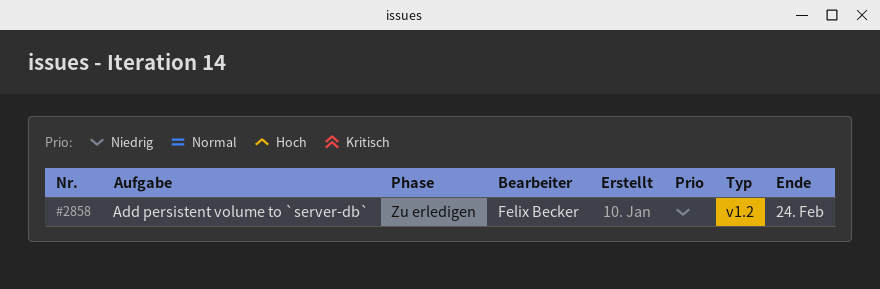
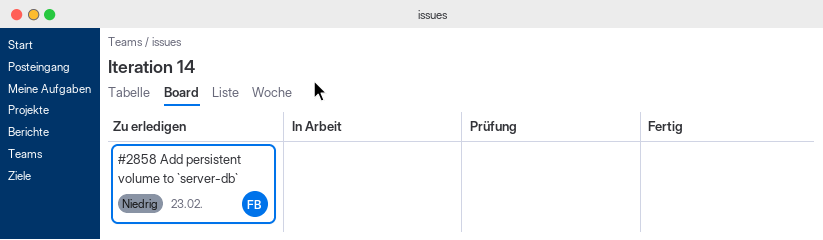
#2858, due: Feb 24 -> Feb 23

